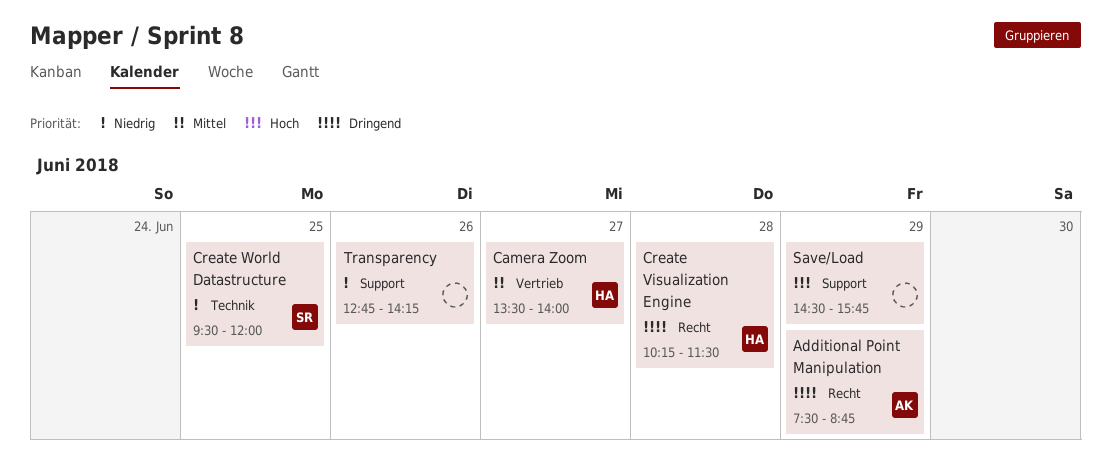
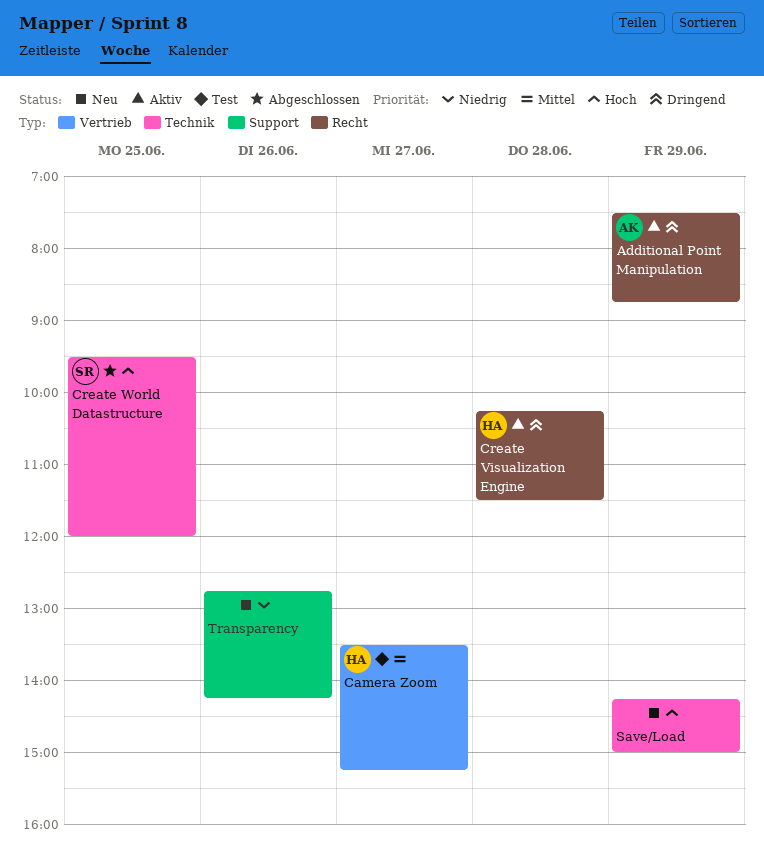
Camera Zoom, ends: 14:00 -> 15:15
Create World Datastructure, priority: Niedrig -> Hoch
Save/Load, label: Support -> Technik
Save/Load, begins: 14:30 -> 14:15
Save/Load, ends: 15:45 -> 15:00

